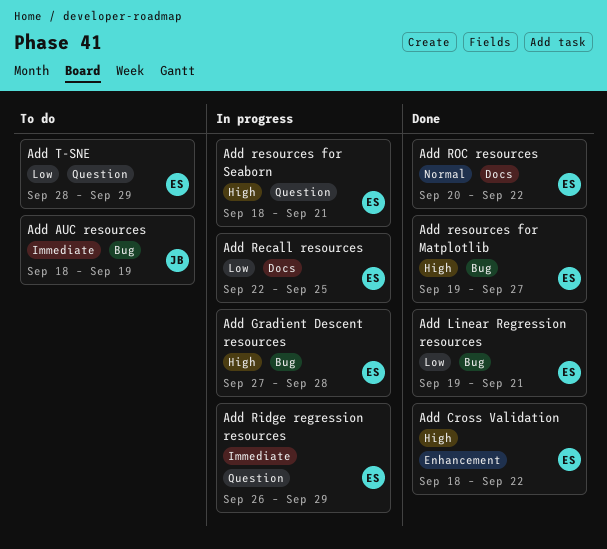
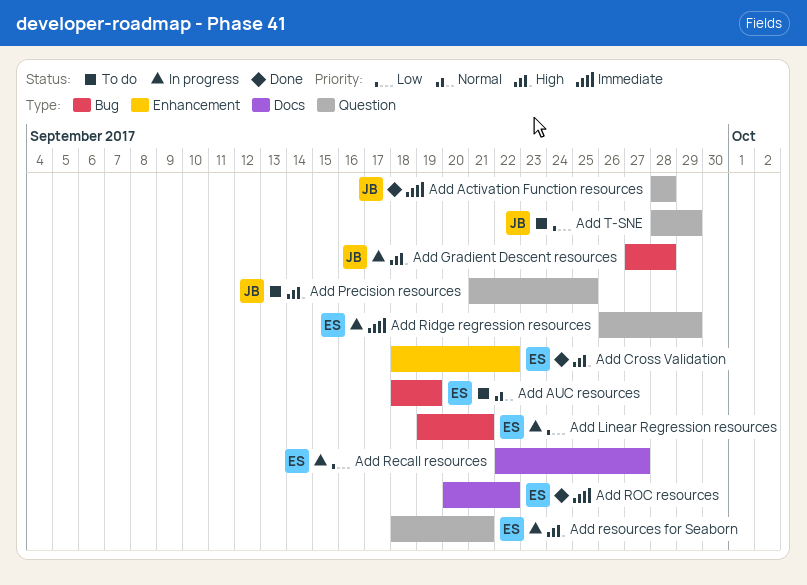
Add Activation Function resources: none -> present
Add AUC resources, owner: JB -> ES
Add AUC resources, priority: Immediate -> Normal
Add Gradient Descent resources, owner: ES -> JB
Add Linear Regression resources, status: Done -> In progress
Add Precision resources: none -> present
Add Recall resources, due: Sep 25 -> Sep 27
Add resources for Matplotlib: present -> none
Add ROC resources, priority: Normal -> Immediate
Add T-SNE, owner: ES -> JB

